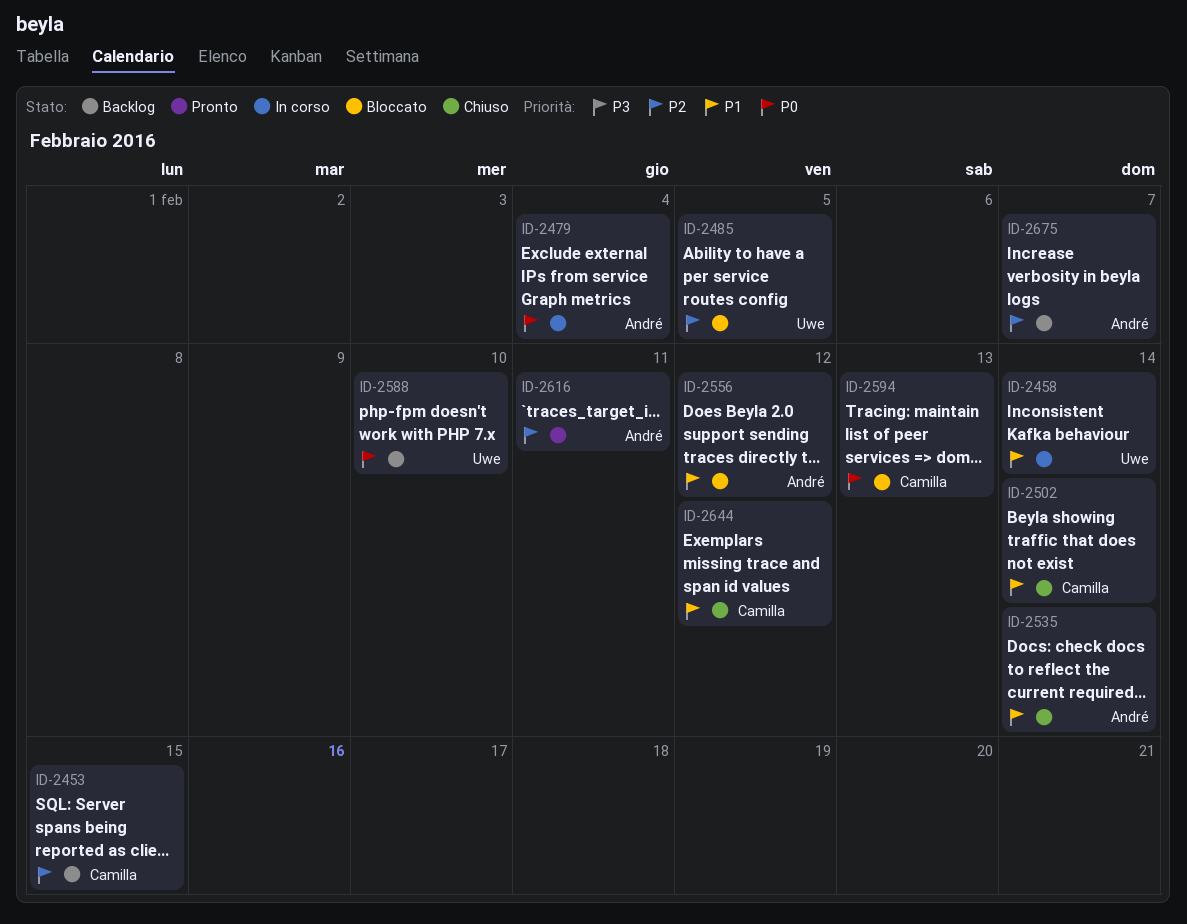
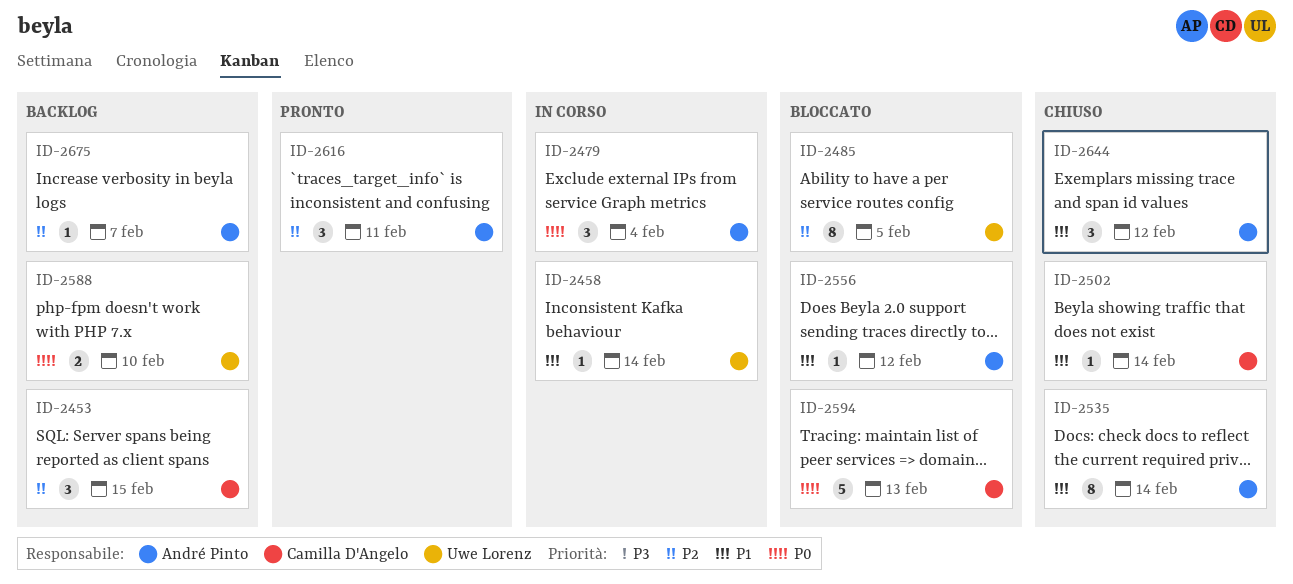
ID-2644, owner: Camilla D'Angelo -> André Pinto

